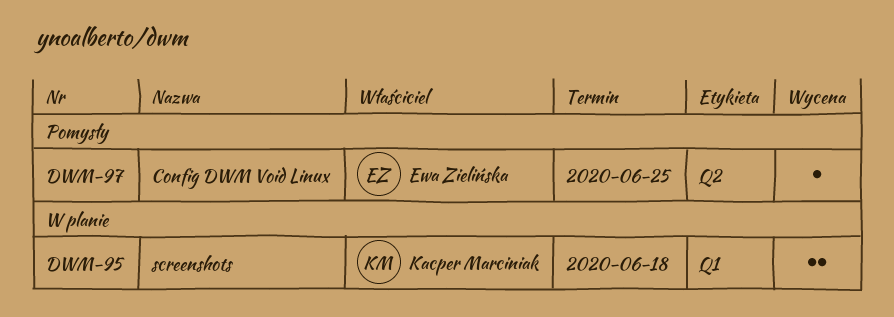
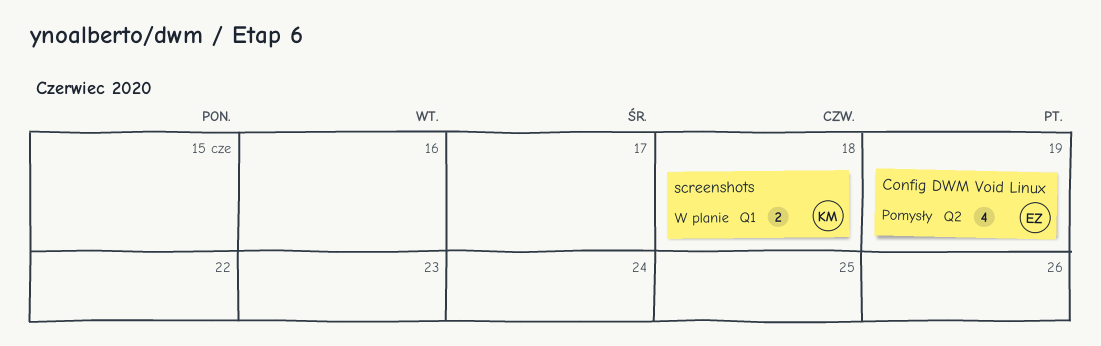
Config DWM Void Linux, estimate: 1 -> 4
Config DWM Void Linux, due: Jun 25 -> Jun 19

